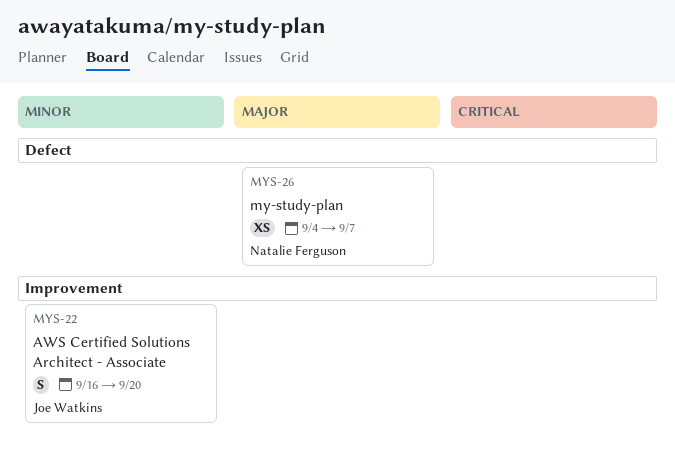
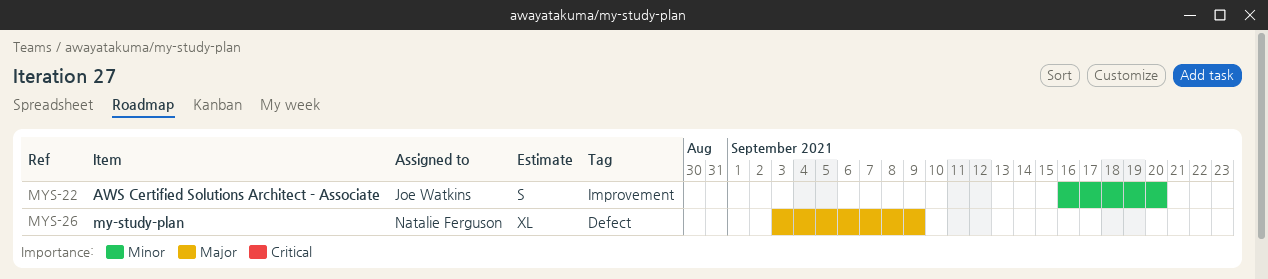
MYS-26, estimate: XS -> XL
MYS-26, start: Sep 4 -> Sep 3
MYS-26, due: Sep 7 -> Sep 9

